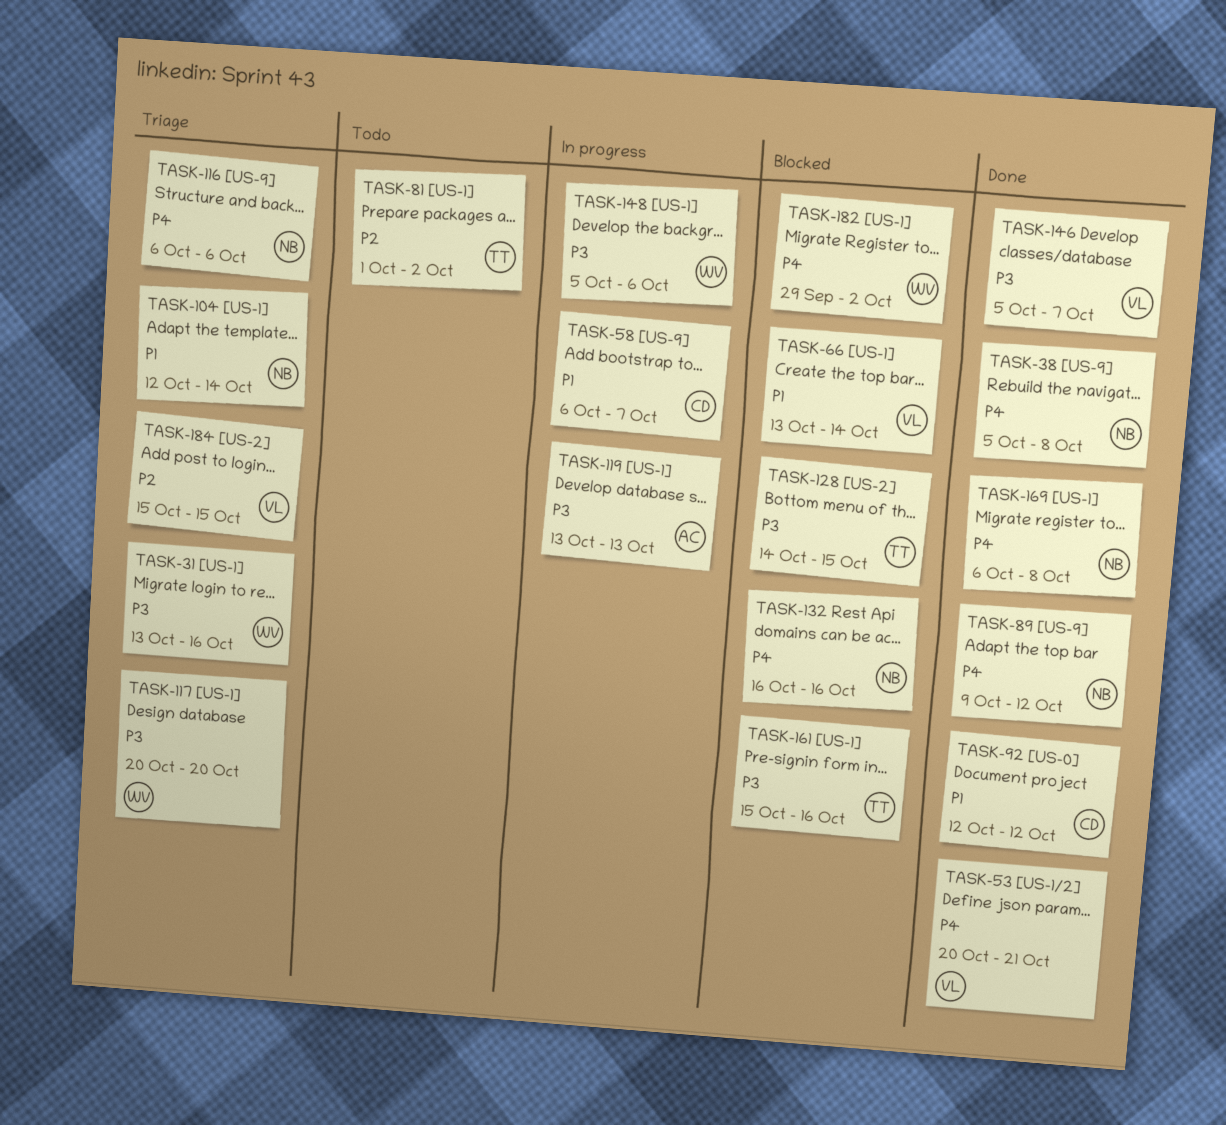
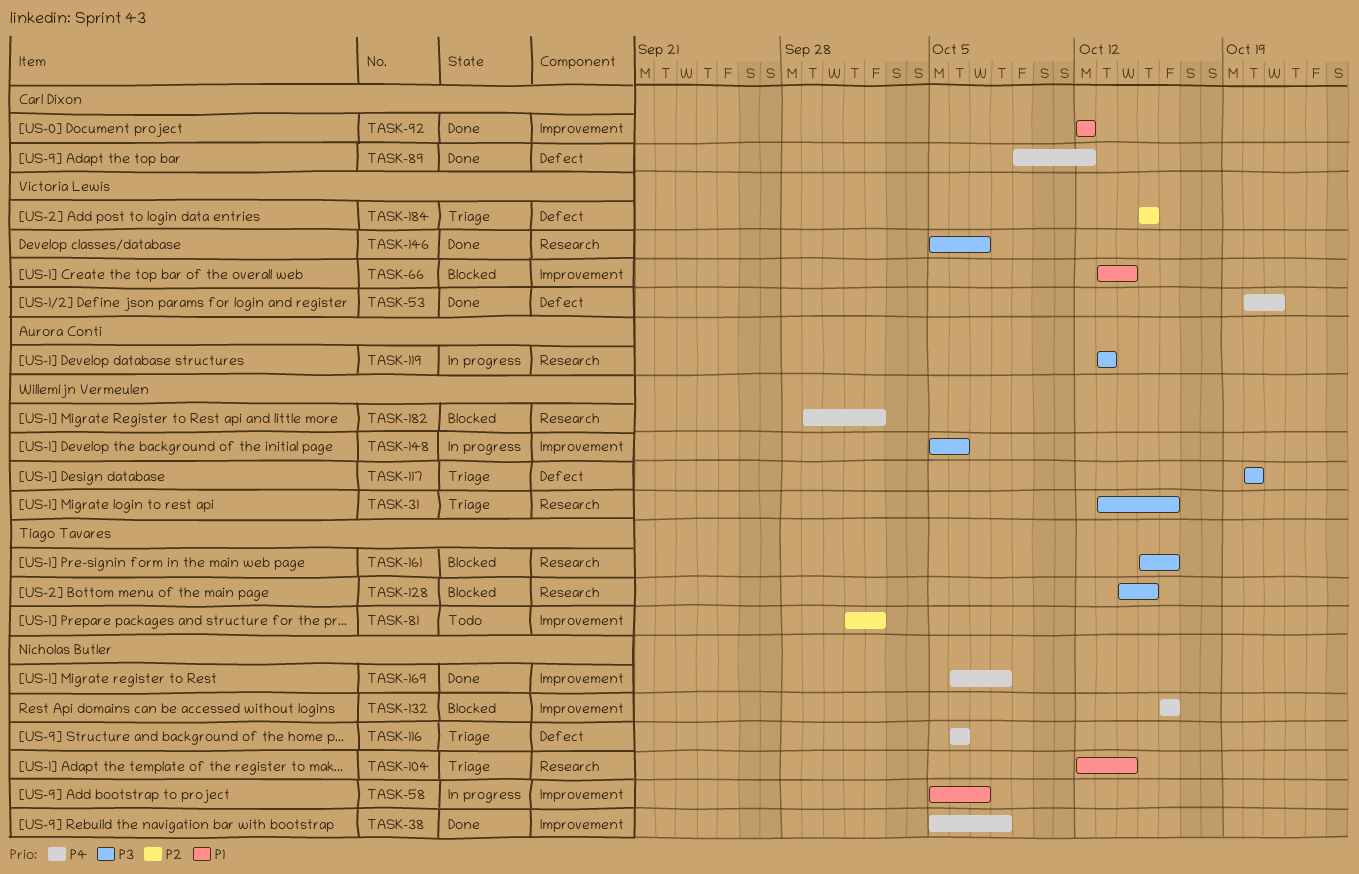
TASK-58, owner: Carl Dixon -> Nicholas Butler
TASK-58, start: Oct 6 -> Oct 5
TASK-89, owner: Nicholas Butler -> Carl Dixon

